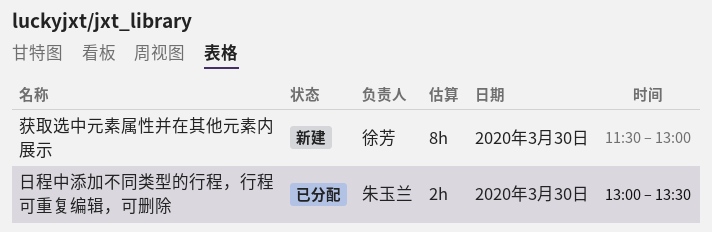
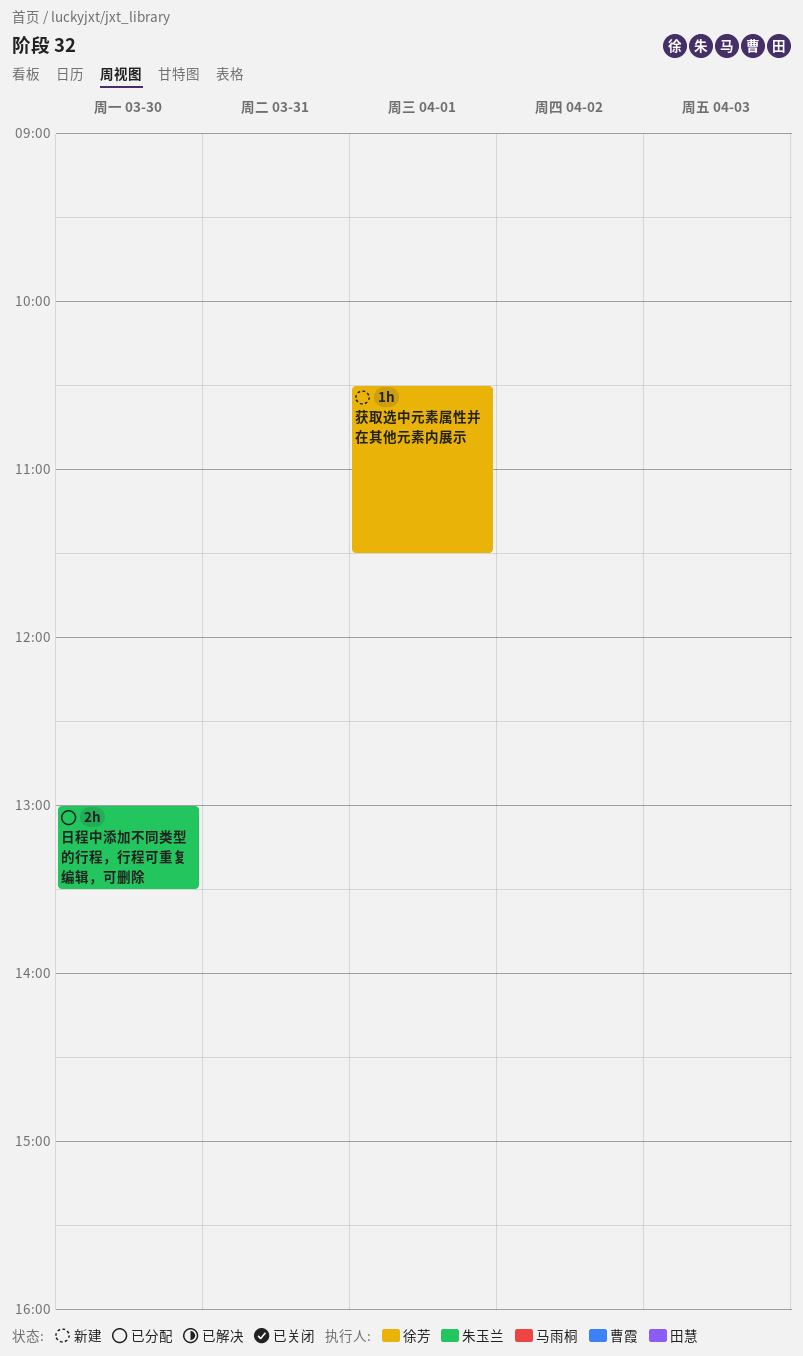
获取选中元素属性并在其他元素内展示, estimate: 8h -> 1h
获取选中元素属性并在其他元素内展示, day: Mar 30 -> Apr 1
获取选中元素属性并在其他元素内展示, begins: 11:30 -> 10:30
获取选中元素属性并在其他元素内展示, ends: 13:00 -> 11:30

